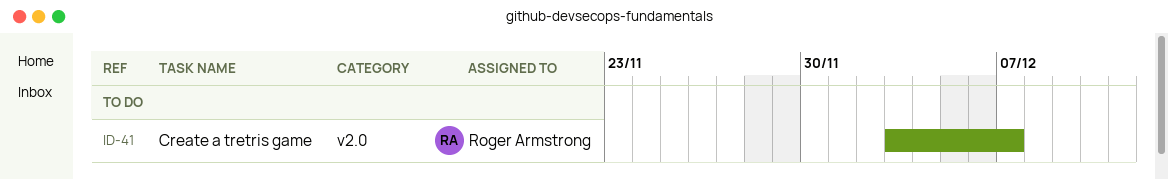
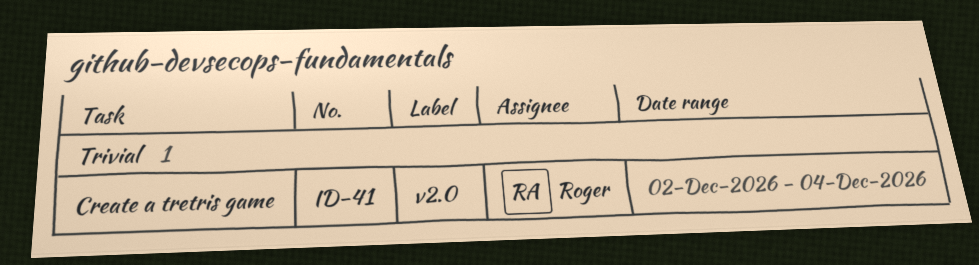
ID-41, start: Dec 3 -> Dec 2
ID-41, due: Dec 7 -> Dec 4

